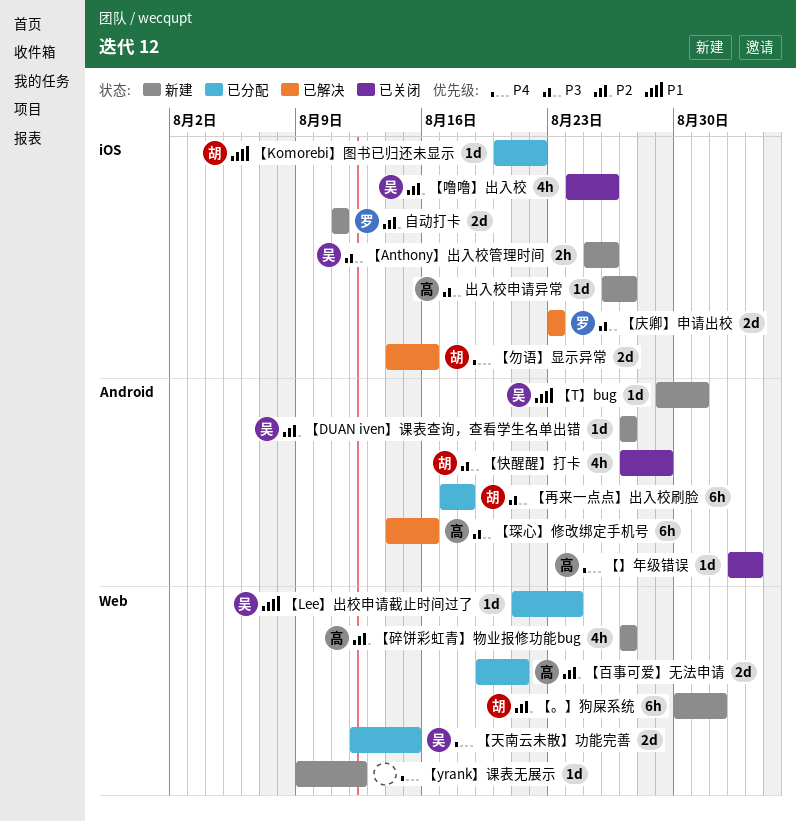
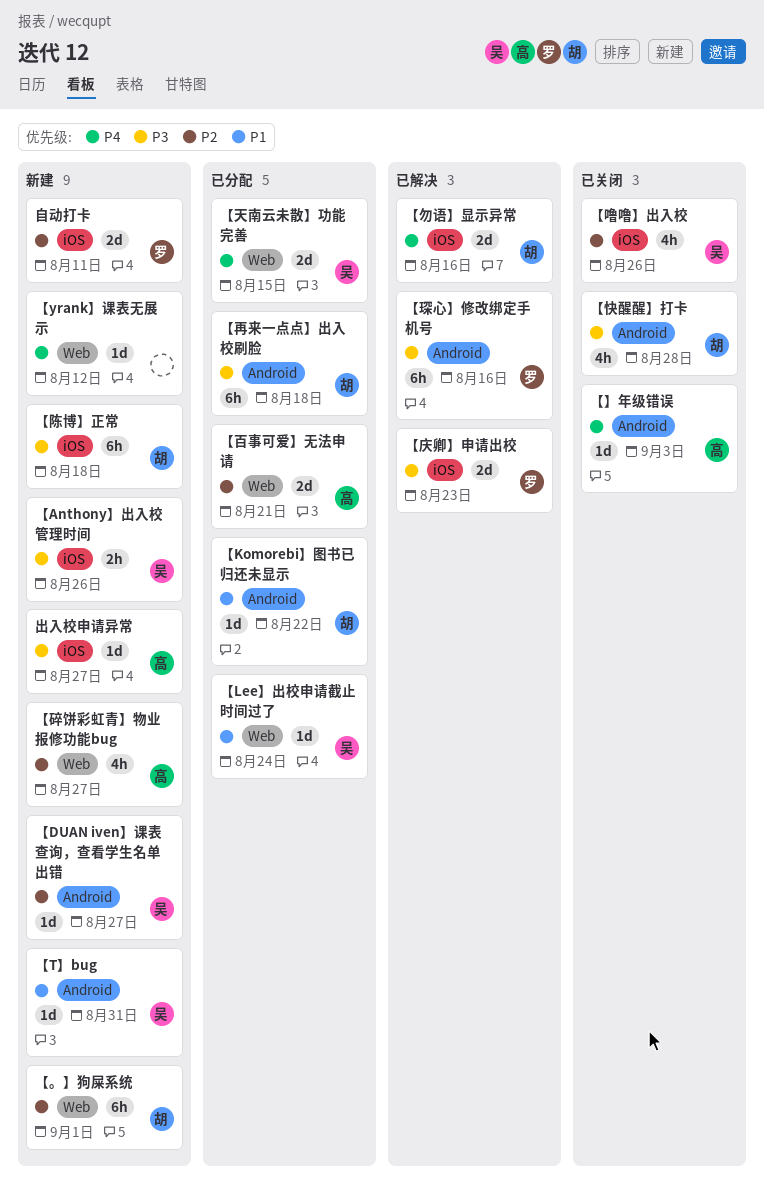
【Komorebi】图书已归还未显示, label: iOS -> Android
【快醒醒】打卡, due: Aug 29 -> Aug 28
【琛心】修改绑定手机号, owner: 高 -> 罗
【陈博】正常: none -> present

